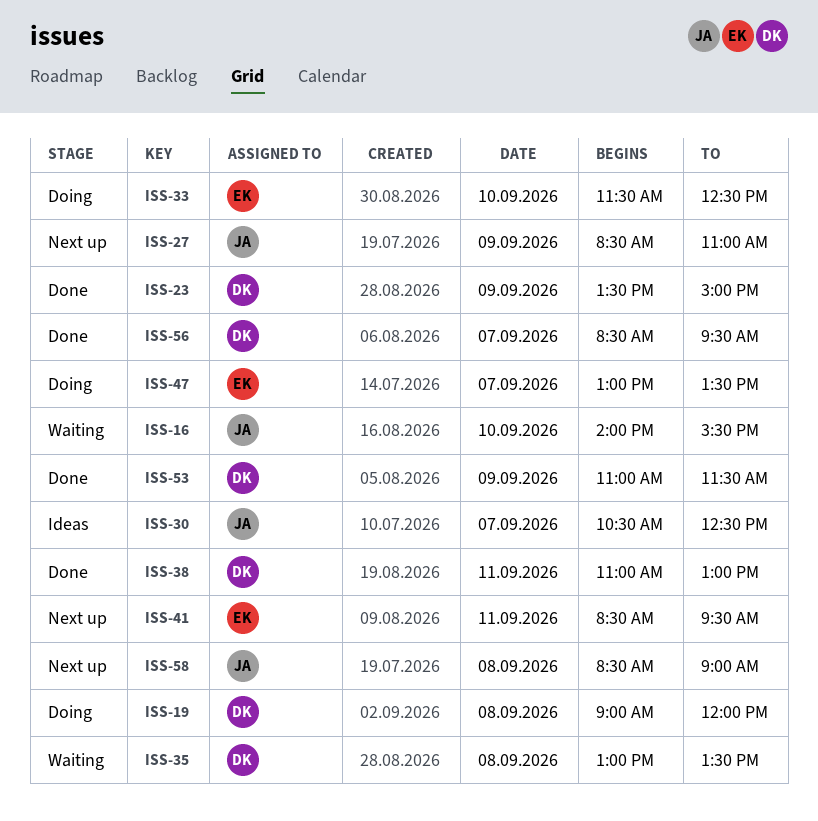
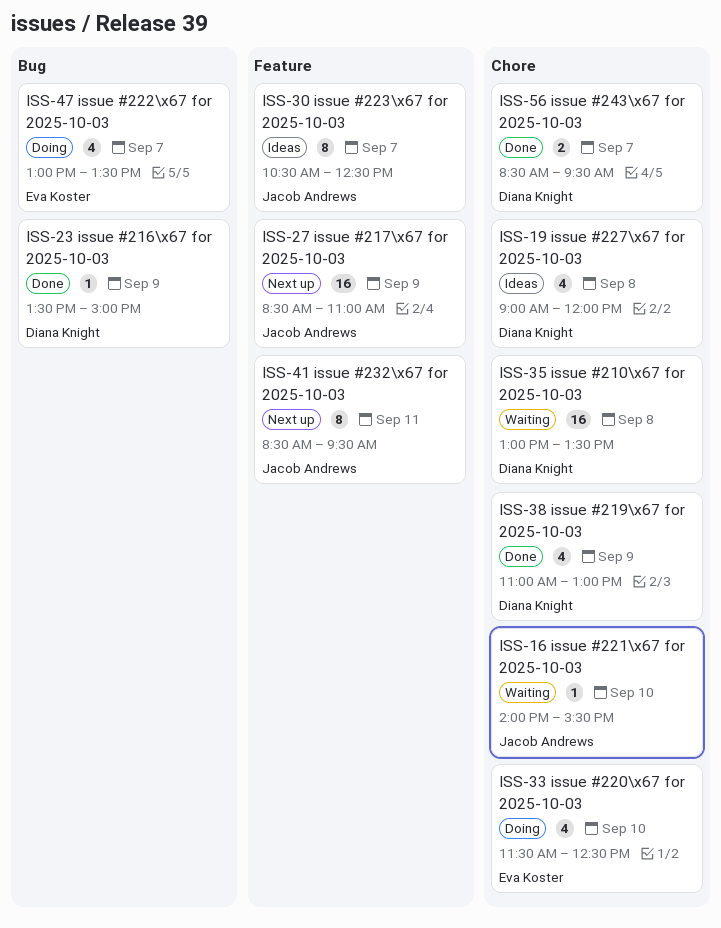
ISS-19, status: Doing -> Ideas
ISS-38, day: Sep 11 -> Sep 9
ISS-41, owner: Eva Koster -> Jacob Andrews
ISS-53: present -> none
ISS-58: present -> none

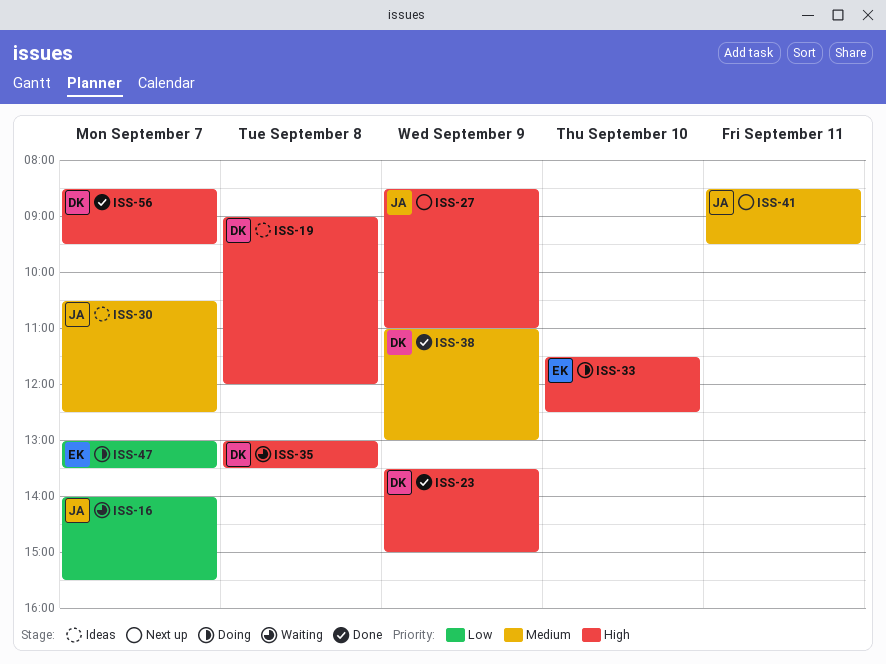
ISS-16, day: Sep 10 -> Sep 7

